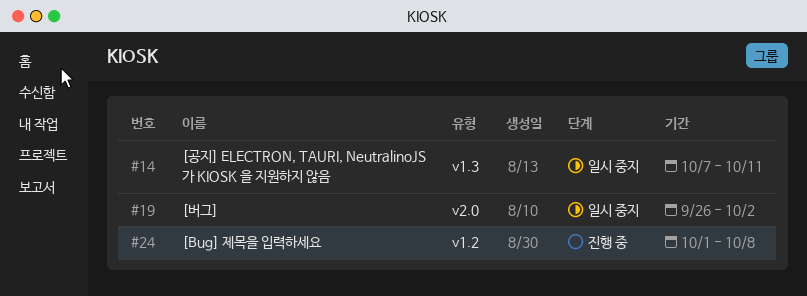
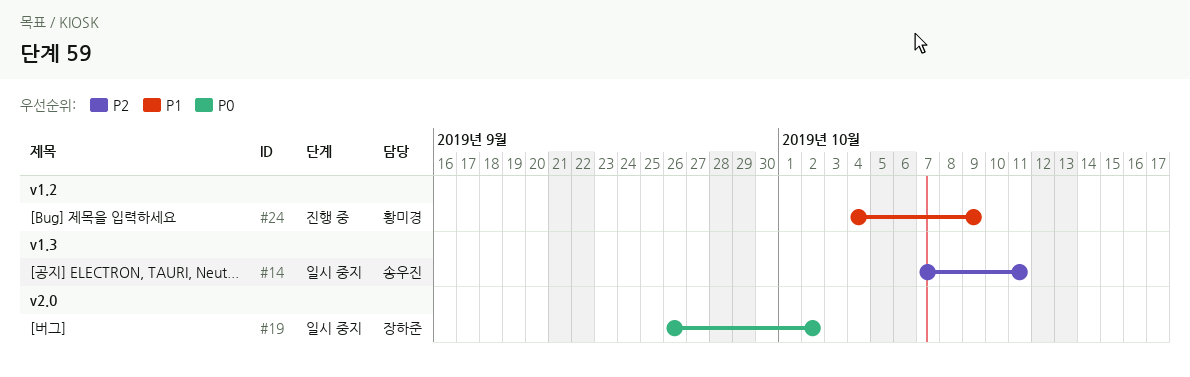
#24, start: Oct 1 -> Oct 4
#24, due: Oct 8 -> Oct 9

